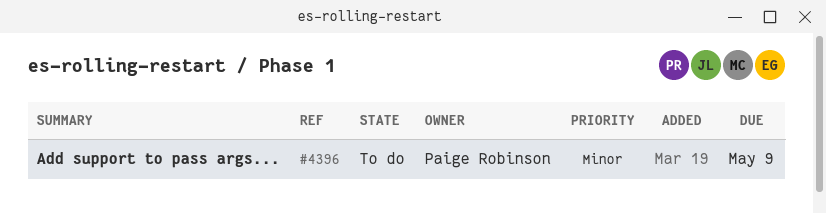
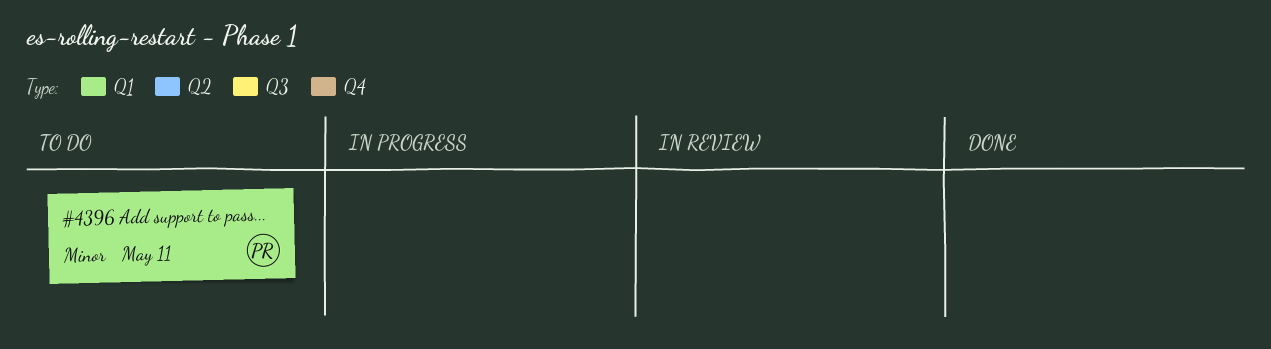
#4396, due: May 9 -> May 11

